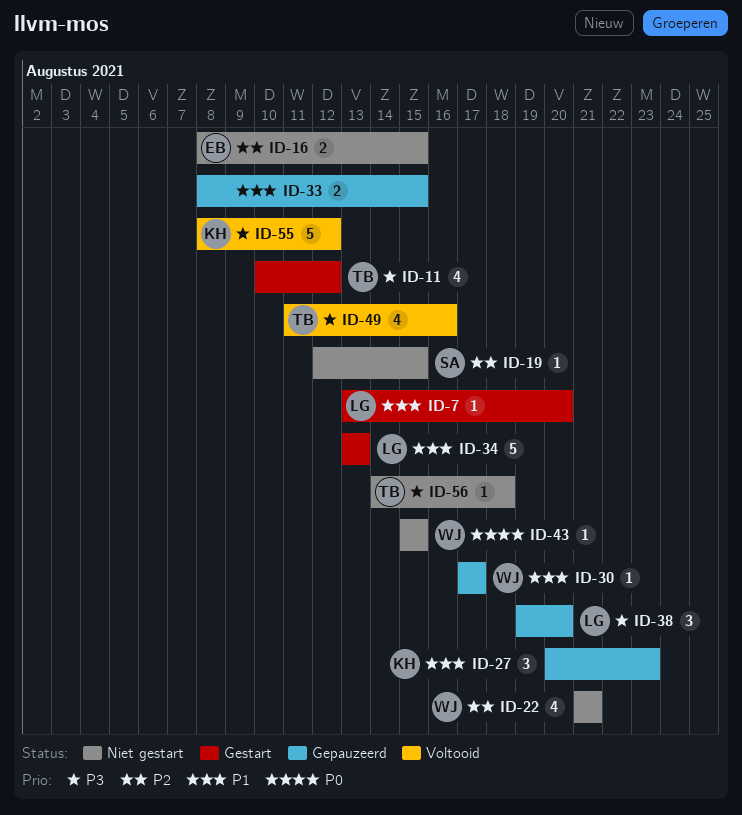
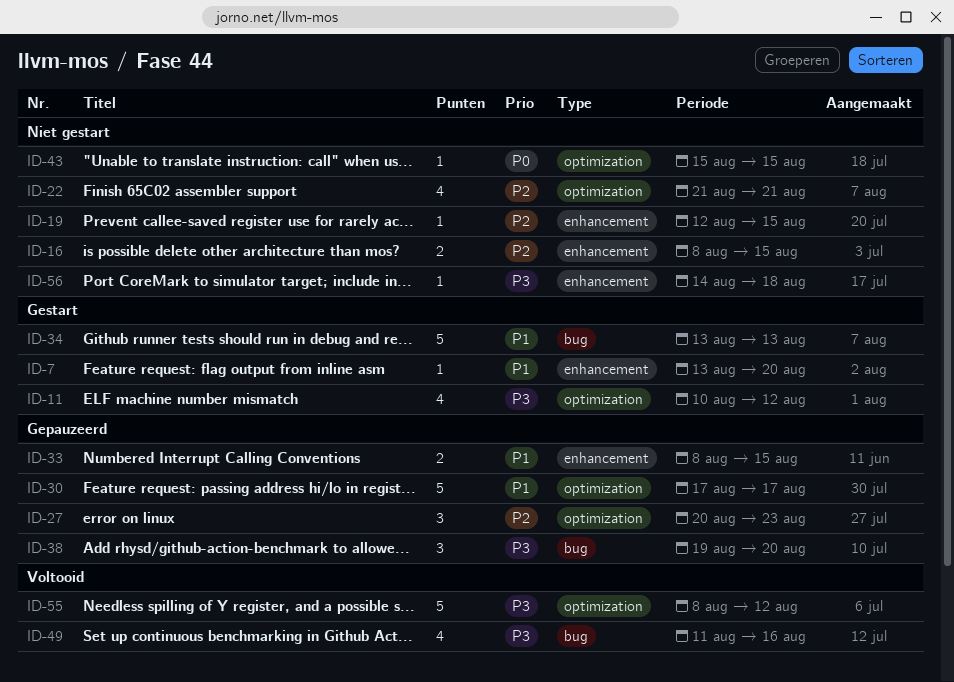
ID-27, priority: P1 -> P2
ID-30, estimate: 1 -> 5

